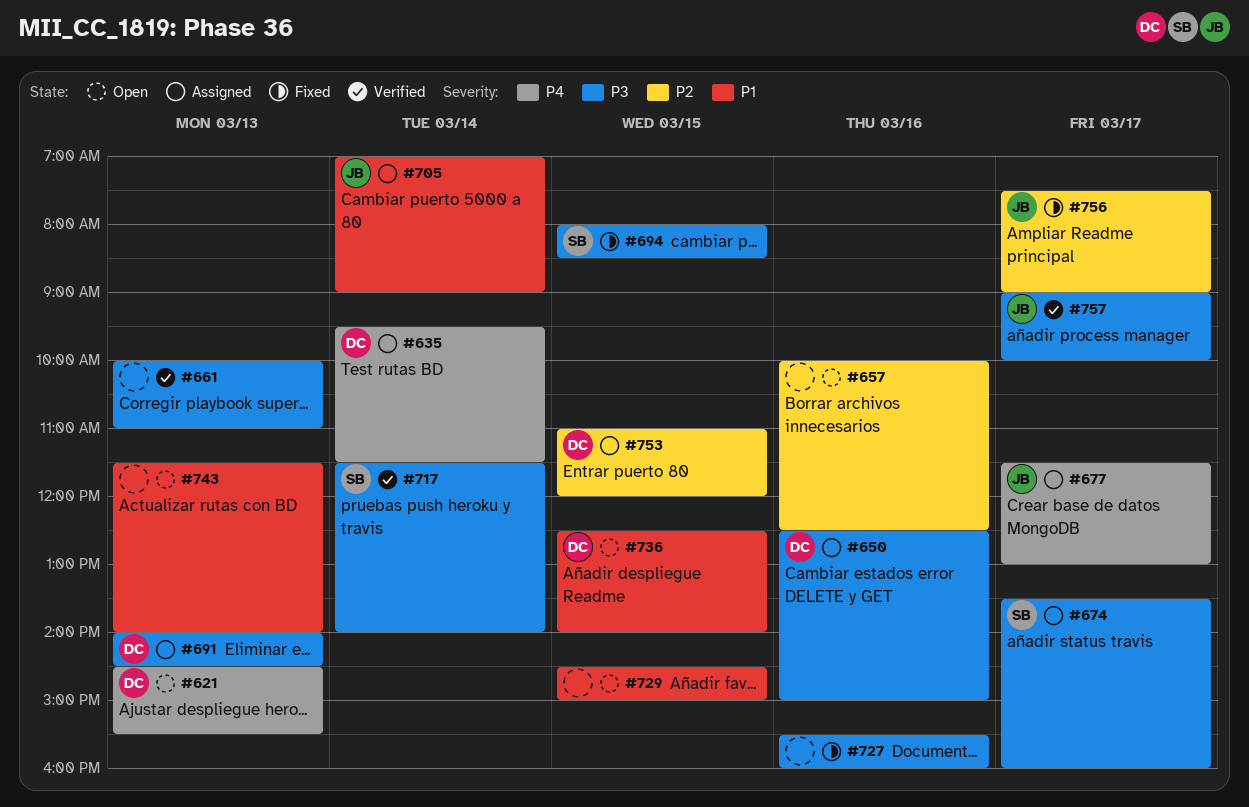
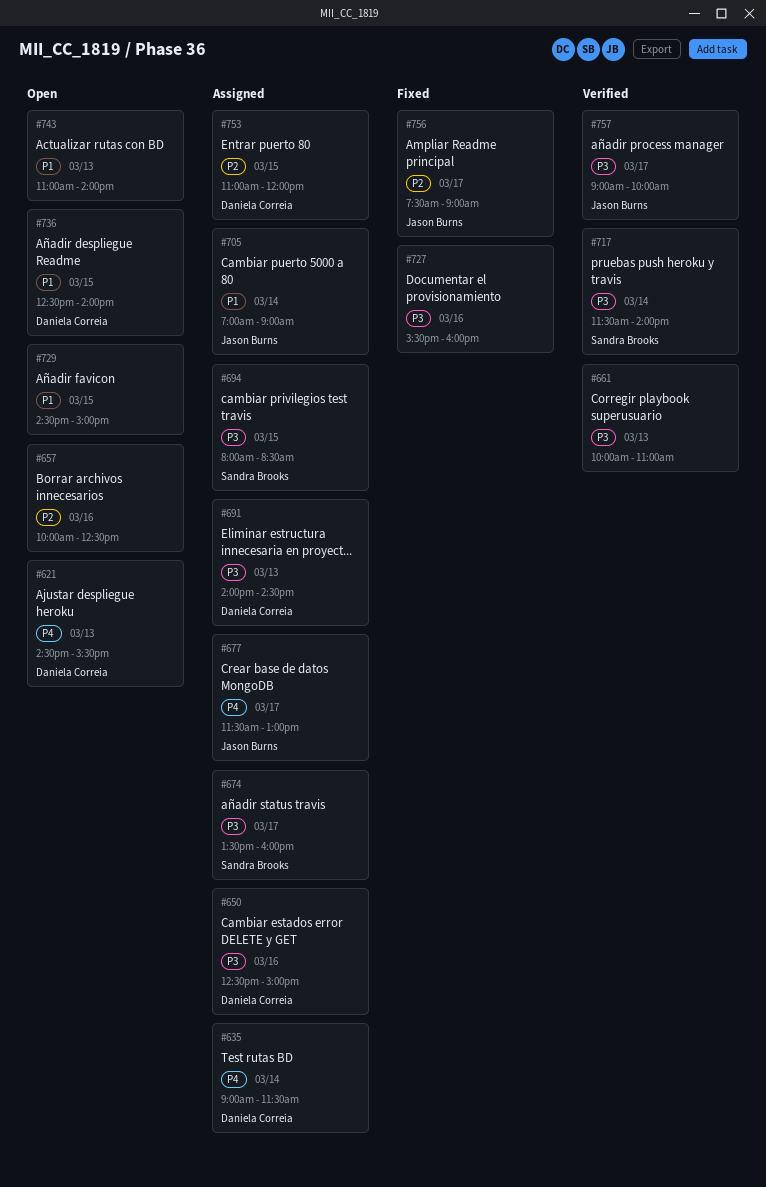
#635, begins: 09:30 -> 09:00
#694, status: Fixed -> Assigned
#743, begins: 11:30 -> 11:00

